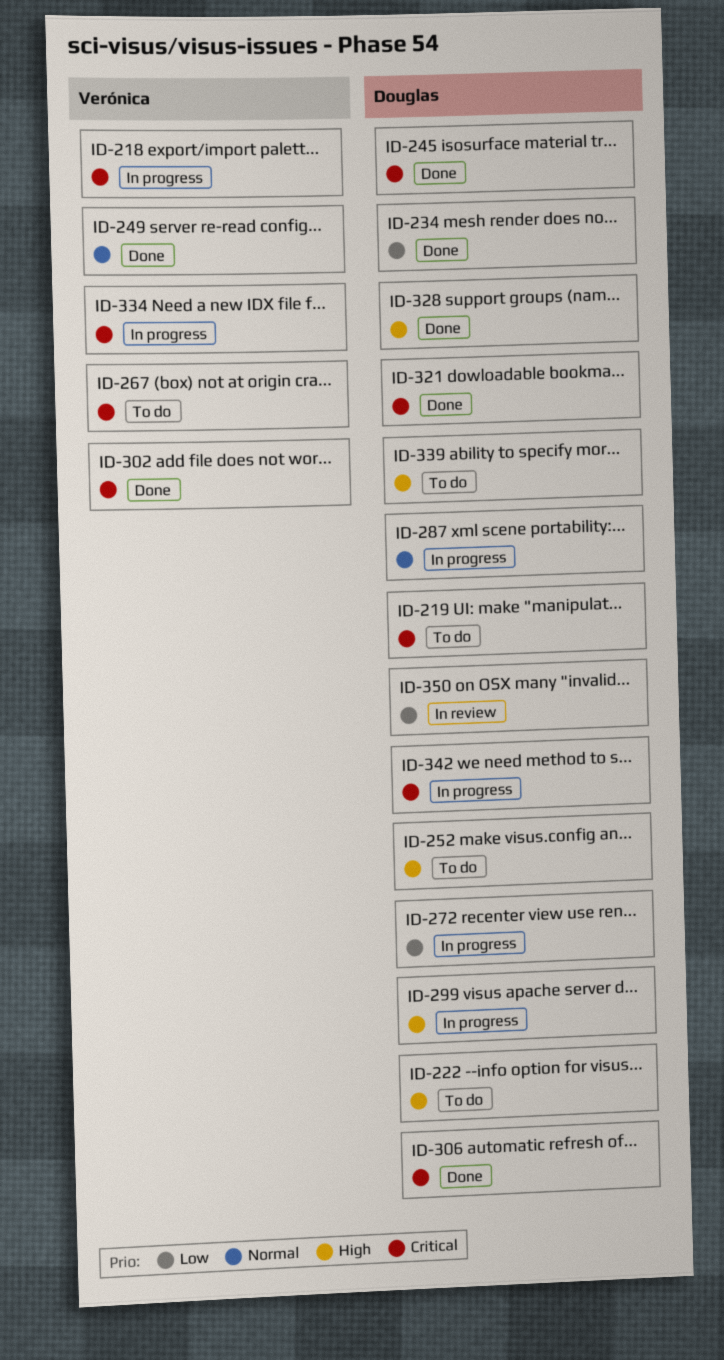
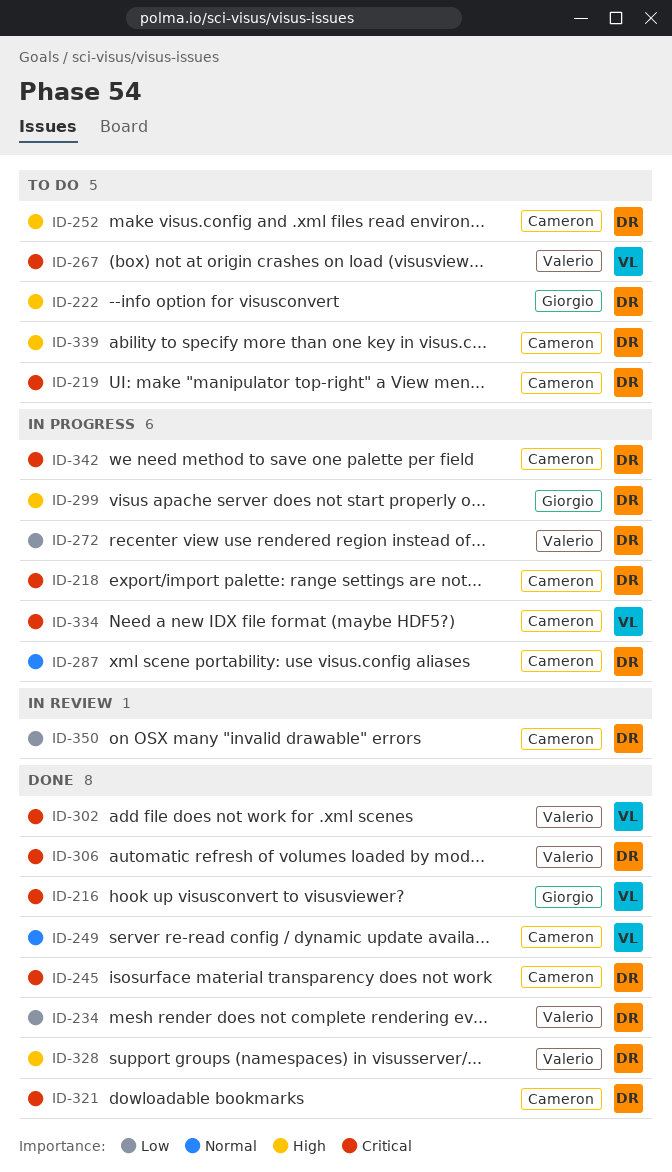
ID-216: none -> present
ID-218, owner: Verónica -> Douglas

